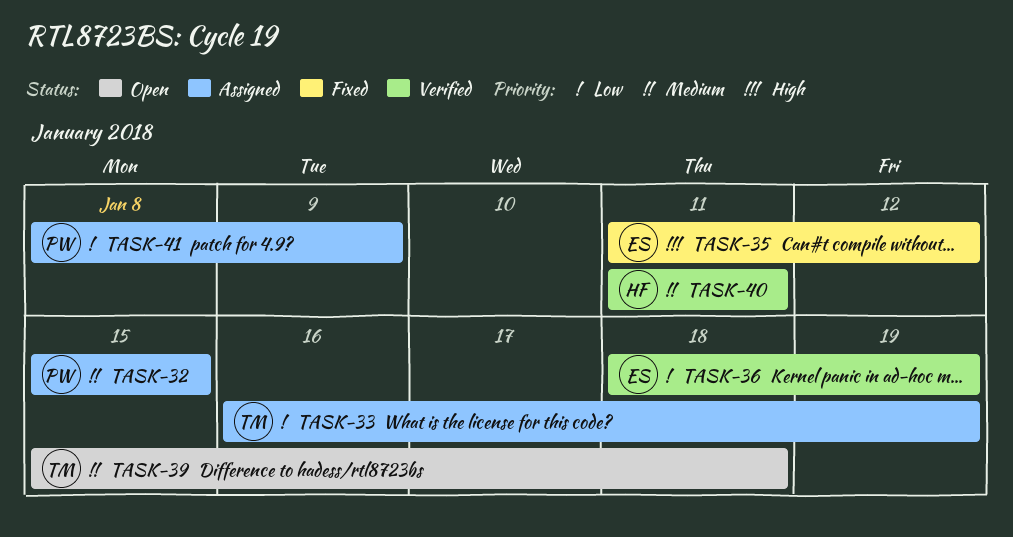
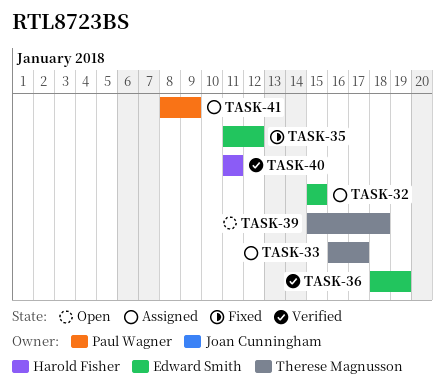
TASK-32, owner: Paul Wagner -> Edward Smith
TASK-33, due: Jan 19 -> Jan 17

